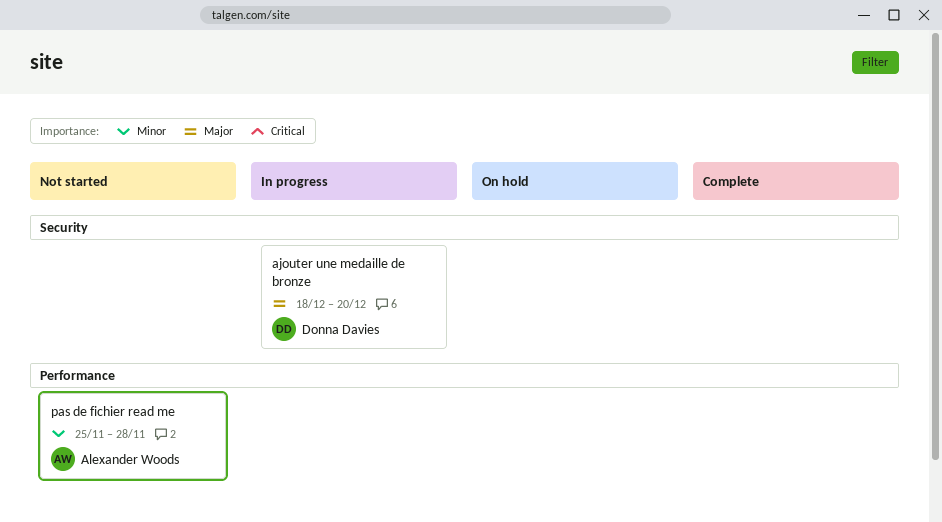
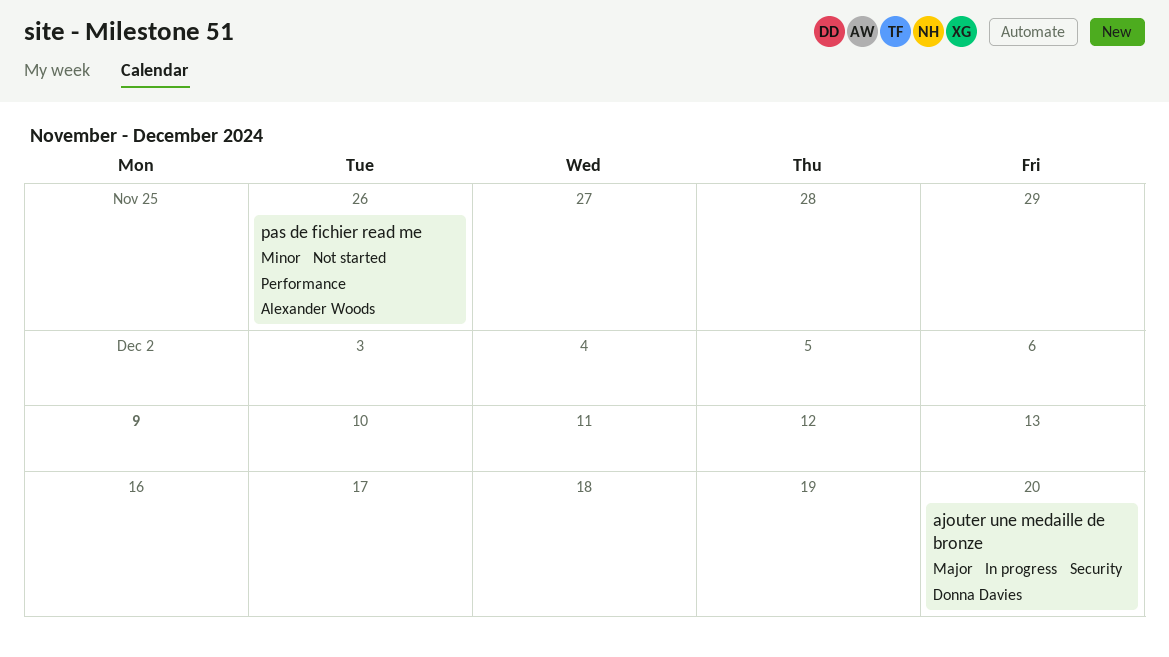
pas de fichier read me, due: Nov 28 -> Nov 26

